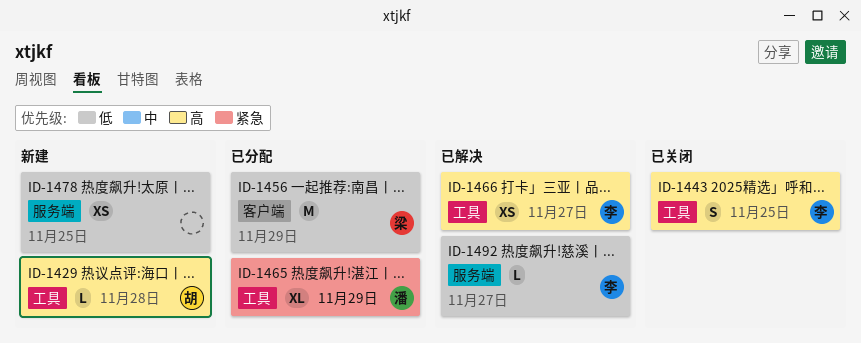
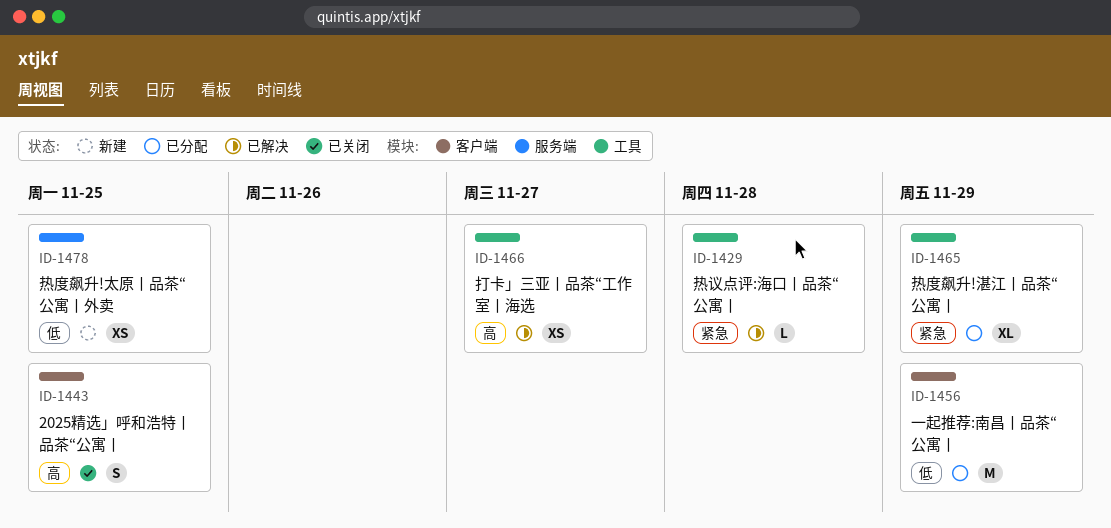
ID-1429, status: 新建 -> 已解决
ID-1429, priority: 高 -> 紧急
ID-1443, label: 工具 -> 客户端
ID-1492: present -> none

